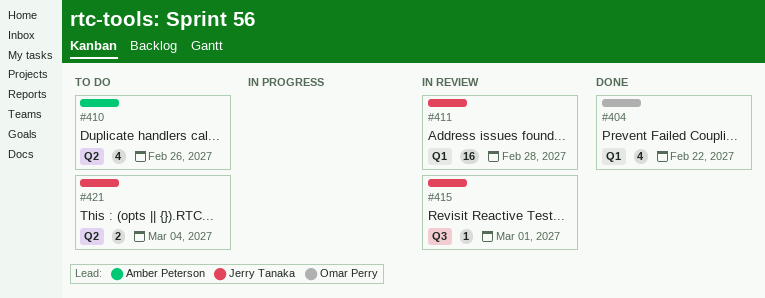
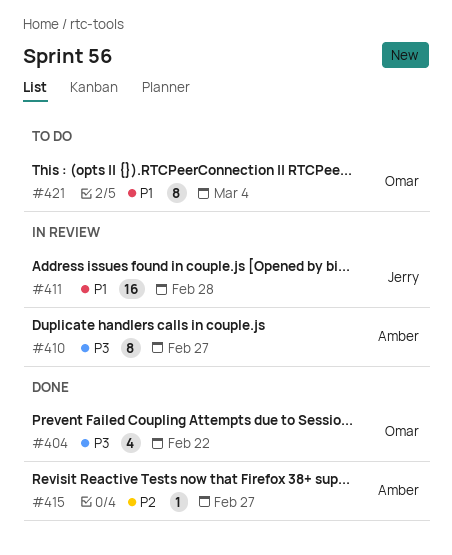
#410, status: To do -> In review
#410, estimate: 4 -> 8
#410, due: Feb 26 -> Feb 27
#415, status: In review -> Done
#415, owner: Jerry Tanaka -> Amber Peterson
#415, due: Mar 1 -> Feb 27
#421, owner: Jerry Tanaka -> Omar Perry
#421, estimate: 2 -> 8

